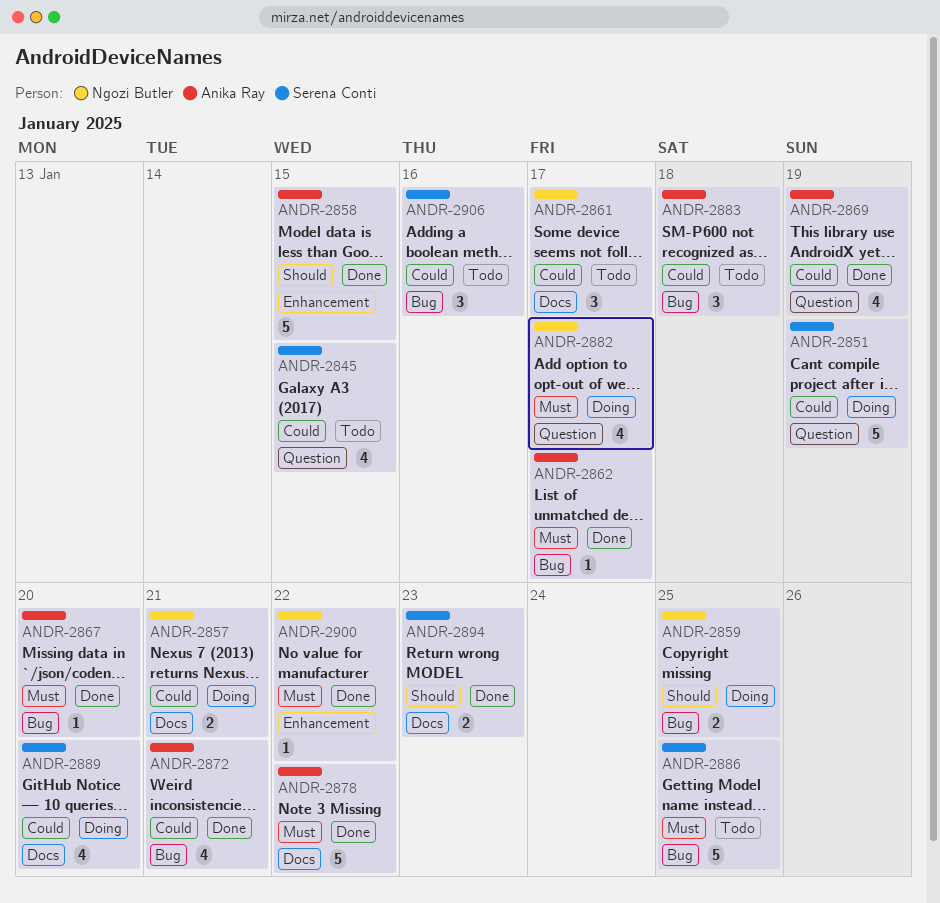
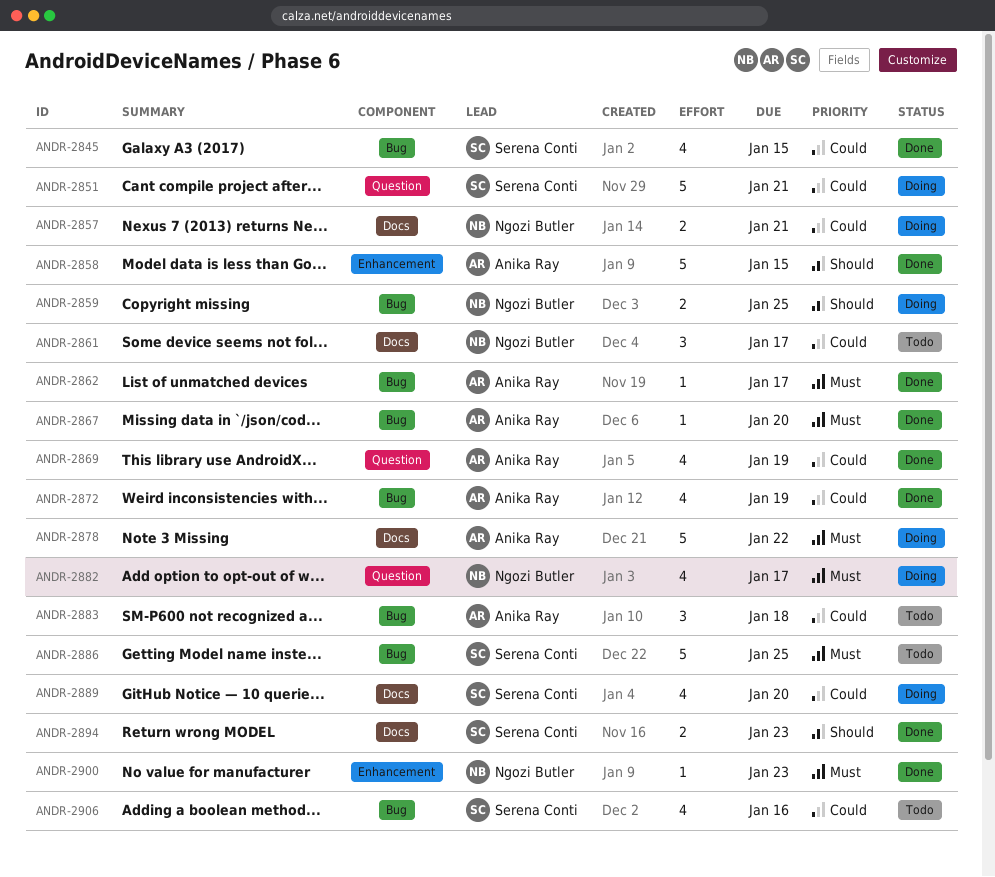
ANDR-2845, status: Todo -> Done
ANDR-2845, label: Question -> Bug
ANDR-2851, due: Jan 19 -> Jan 21
ANDR-2872, due: Jan 21 -> Jan 19
ANDR-2878, status: Done -> Doing
ANDR-2900, due: Jan 22 -> Jan 23
ANDR-2906, estimate: 3 -> 4

